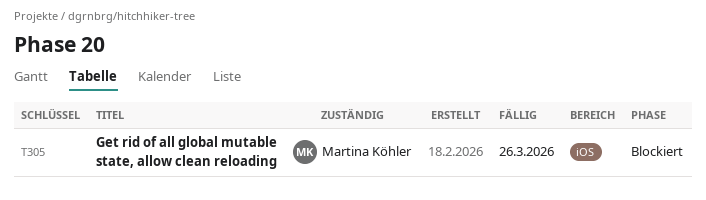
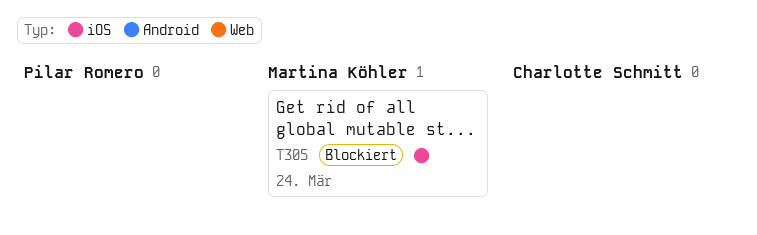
T305, due: Mar 26 -> Mar 24

